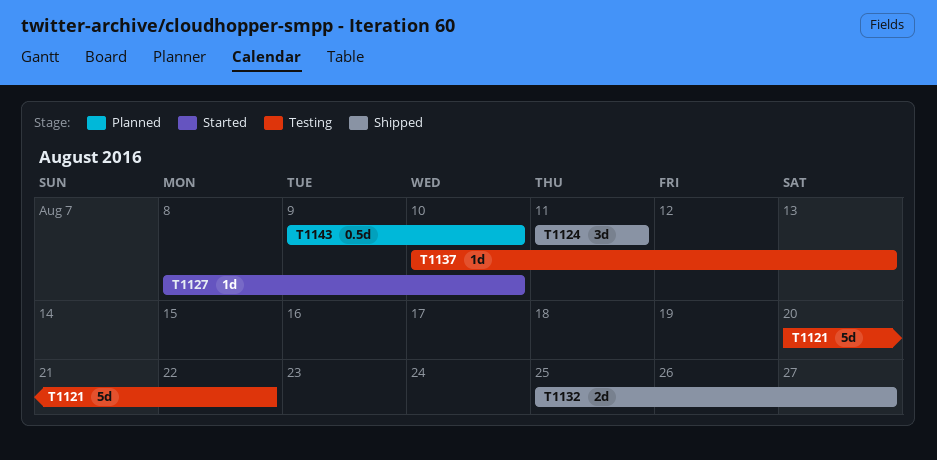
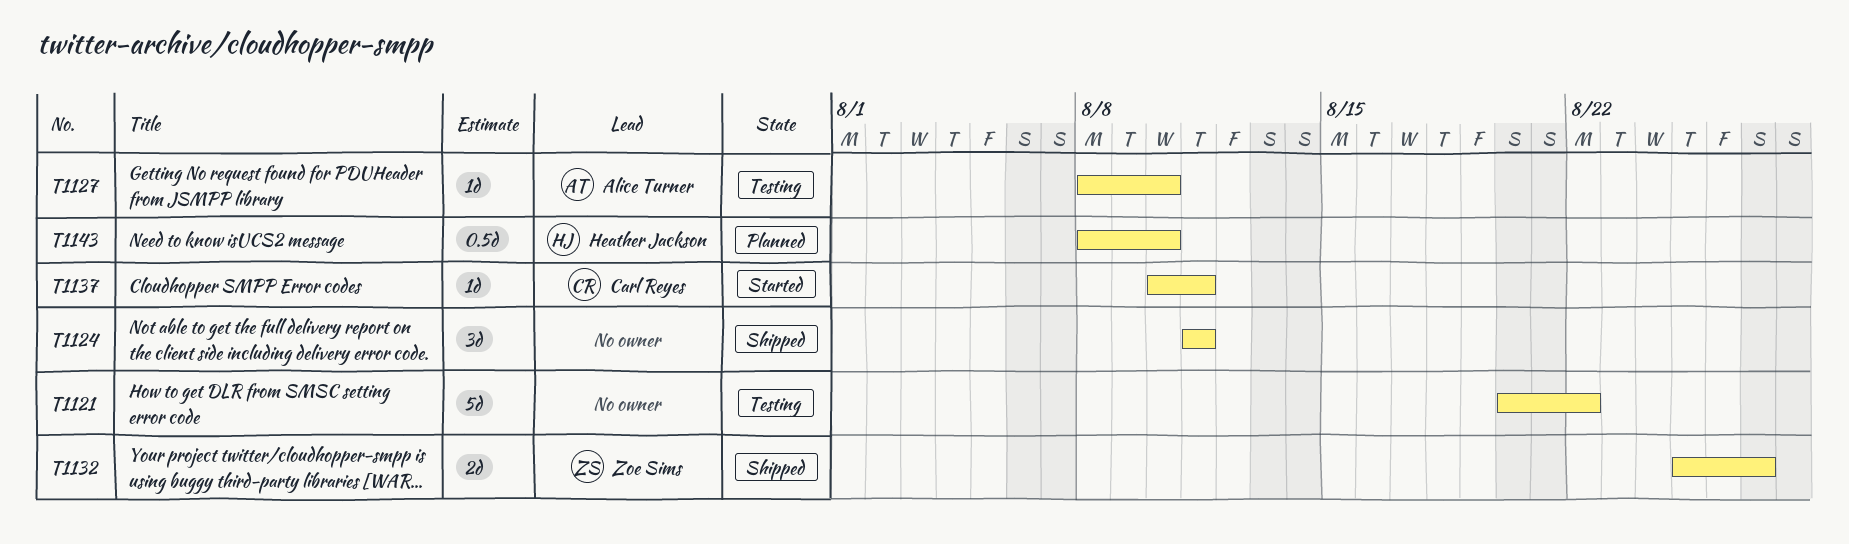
T1127, status: Started -> Testing
T1137, status: Testing -> Started
T1137, due: Aug 13 -> Aug 11
T1143, start: Aug 9 -> Aug 8

